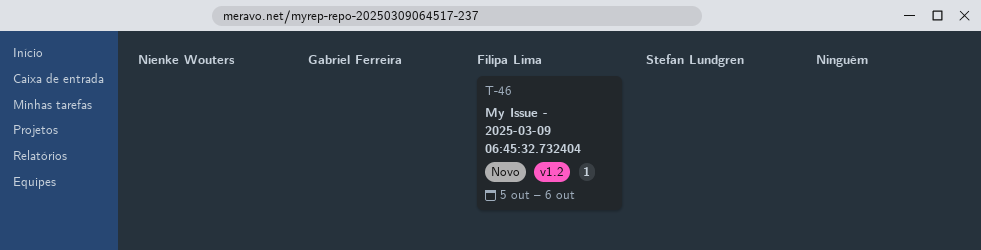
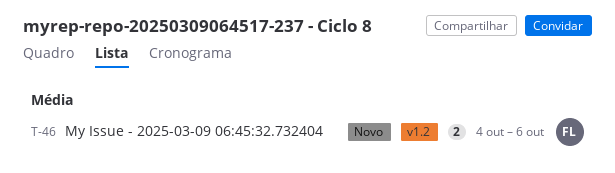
T-46, estimate: 1 -> 2
T-46, start: Oct 5 -> Oct 4

